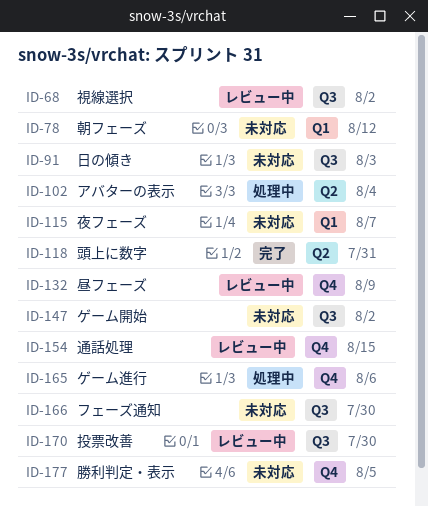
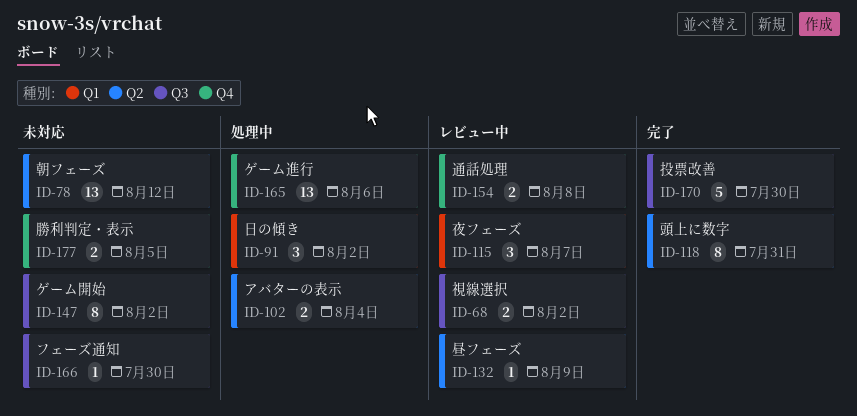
ID-78, label: Q1 -> Q2
ID-91, status: 未対応 -> 処理中
ID-91, label: Q3 -> Q1
ID-91, due: Aug 3 -> Aug 2
ID-115, status: 未対応 -> レビュー中
ID-132, label: Q4 -> Q2
ID-154, due: Aug 15 -> Aug 8
ID-170, status: レビュー中 -> 完了

